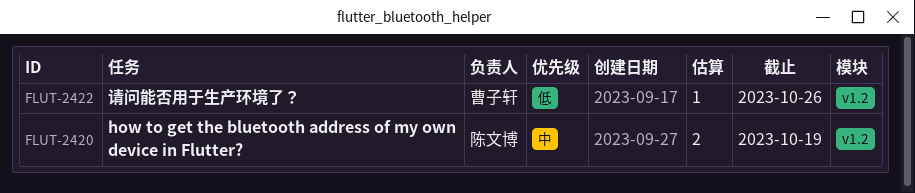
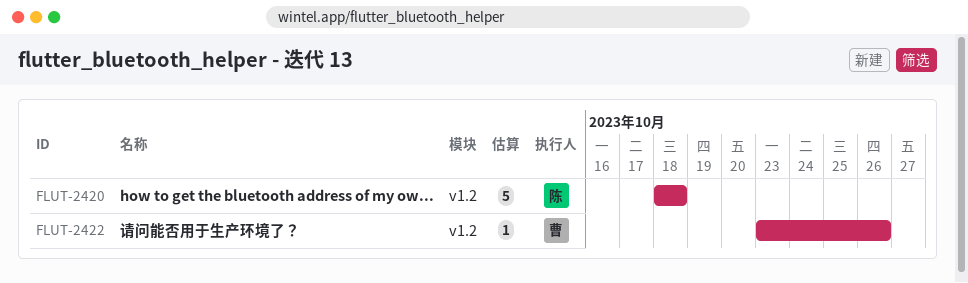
FLUT-2420, estimate: 2 -> 5
FLUT-2420, due: Oct 19 -> Oct 18

